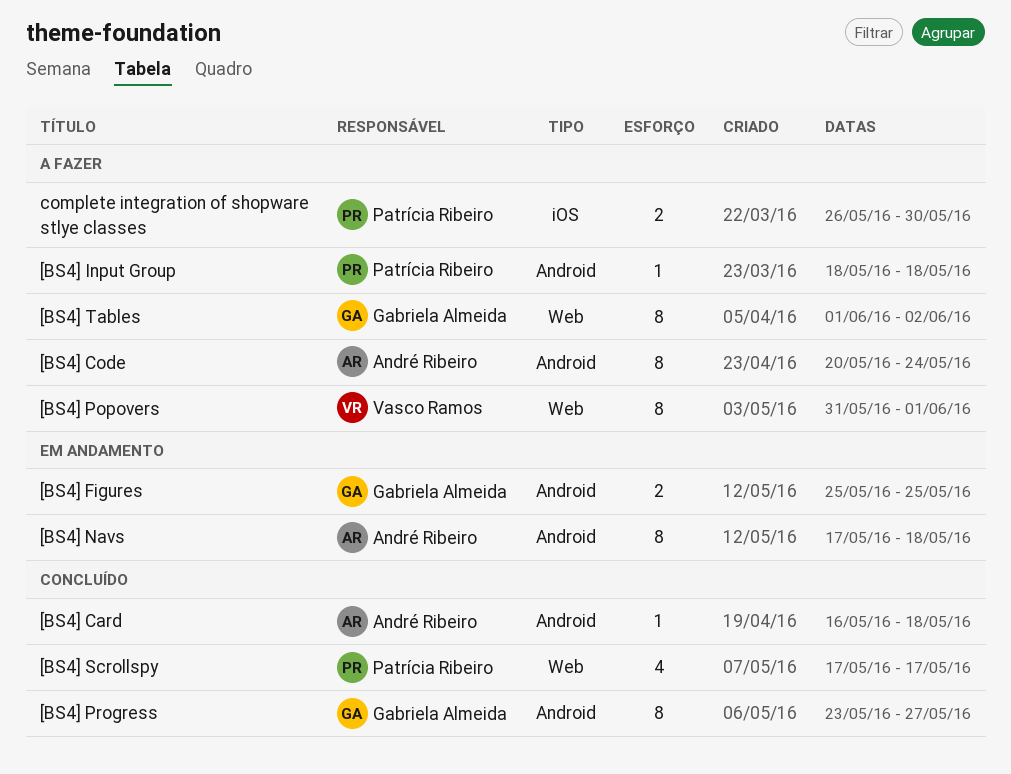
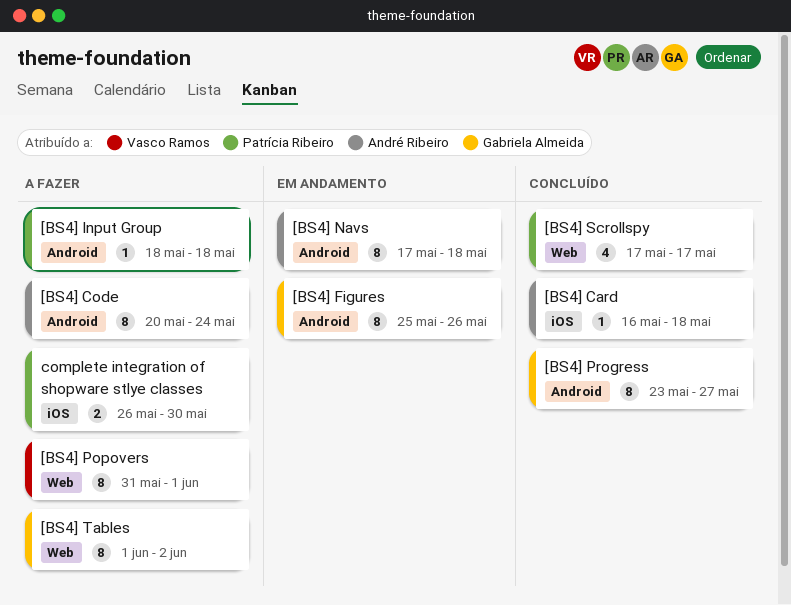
[BS4] Card, label: Android -> iOS
[BS4] Figures, estimate: 2 -> 8
[BS4] Figures, due: May 25 -> May 26

